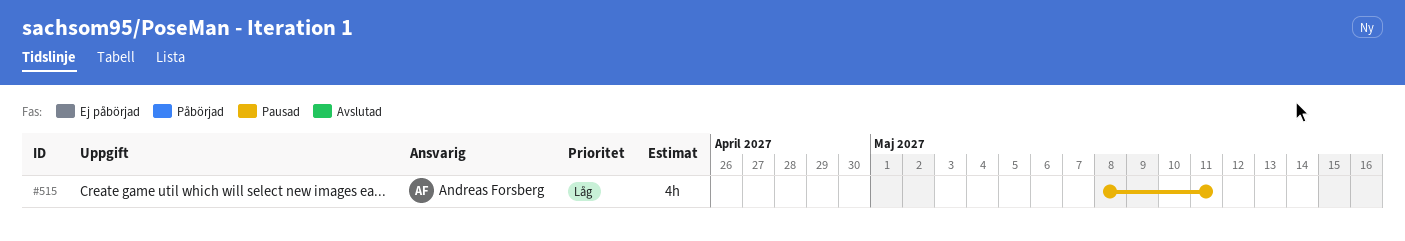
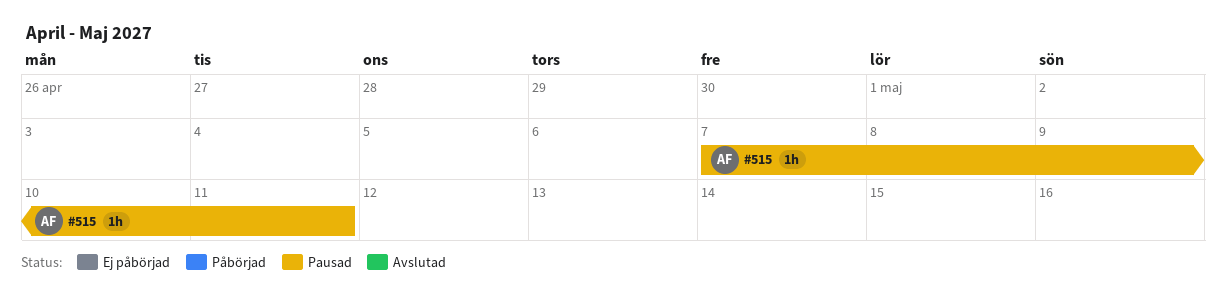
#515, estimate: 4h -> 1h
#515, start: May 8 -> May 7

